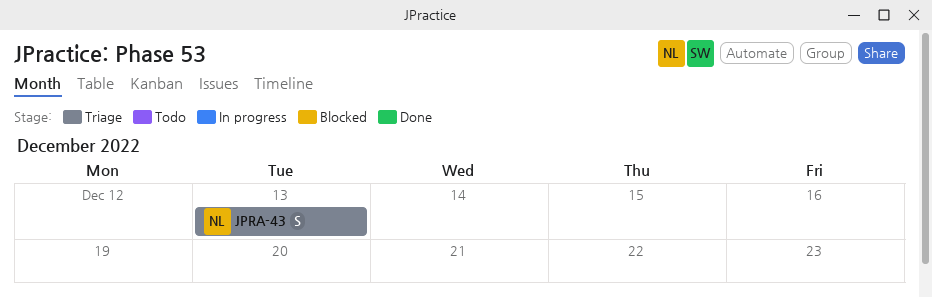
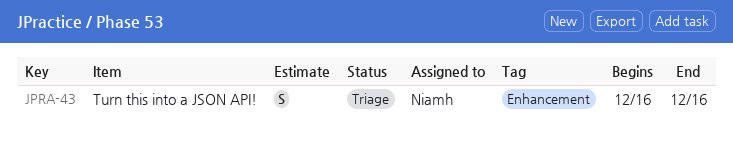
JPRA-43, start: Dec 13 -> Dec 16
JPRA-43, due: Dec 13 -> Dec 16

